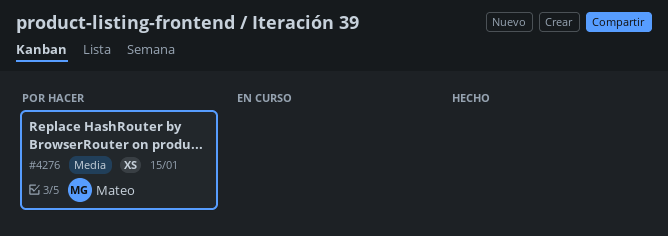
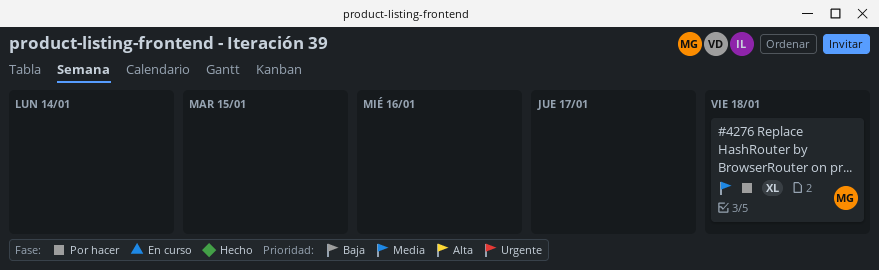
#4276, estimate: XS -> XL
#4276, due: Jan 15 -> Jan 18

